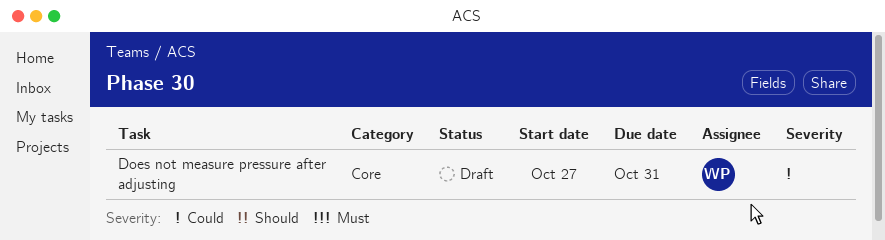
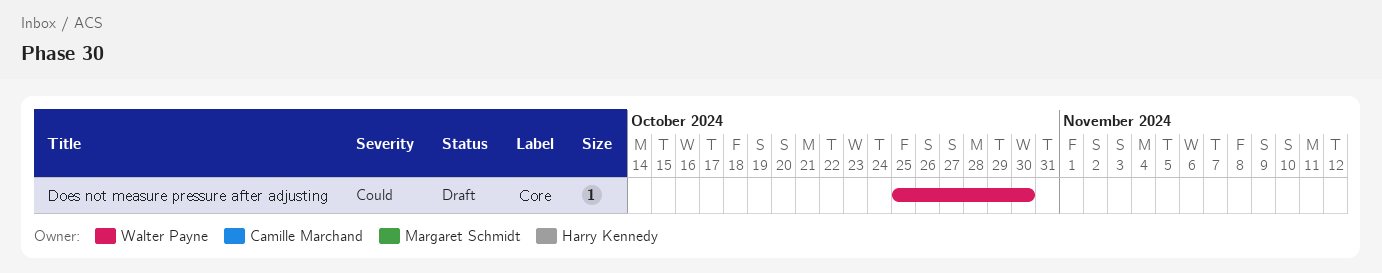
Does not measure pressure after adjusting, start: Oct 27 -> Oct 25
Does not measure pressure after adjusting, due: Oct 31 -> Oct 30

